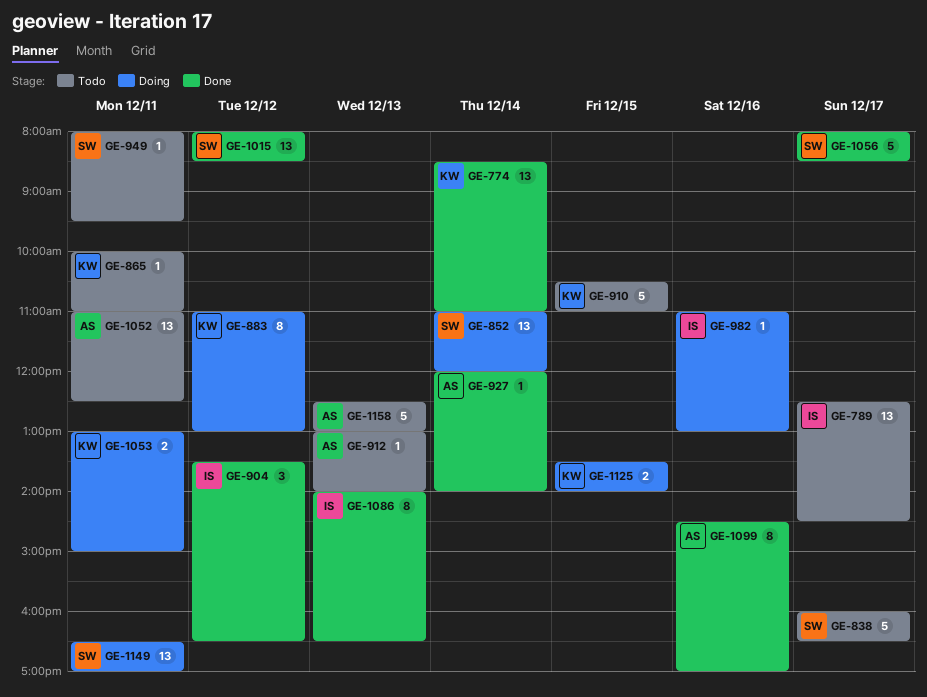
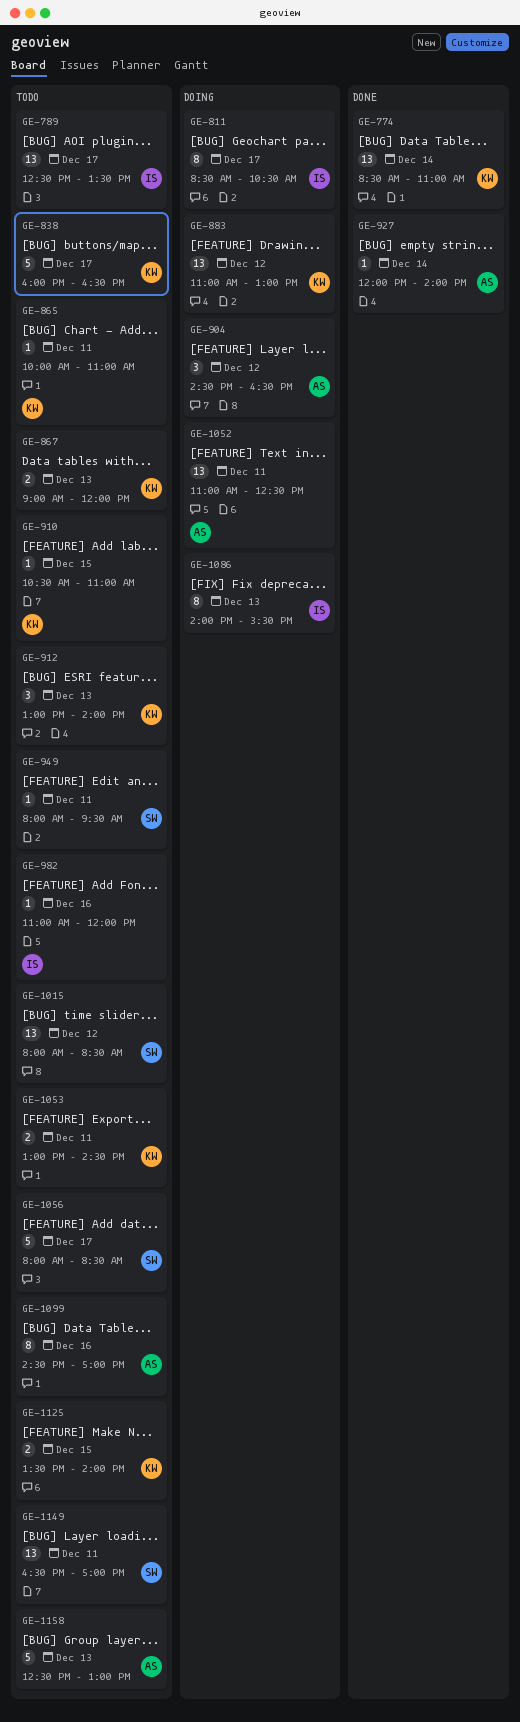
GE-789, ends: 14:30 -> 13:30
GE-811: none -> present
GE-838, owner: SW -> KW
GE-852: present -> none
GE-867: none -> present
GE-883, estimate: 8 -> 13
GE-904, status: Done -> Doing
GE-904, owner: IS -> AS
GE-904, begins: 13:30 -> 14:30
GE-910, estimate: 5 -> 1
GE-912, owner: AS -> KW
GE-912, estimate: 1 -> 3
GE-982, status: Doing -> Todo
GE-982, ends: 13:00 -> 12:00
GE-1015, status: Done -> Todo
GE-1052, status: Todo -> Doing
GE-1053, status: Doing -> Todo
GE-1053, ends: 15:00 -> 14:30
GE-1056, status: Done -> Todo
GE-1086, status: Done -> Doing
GE-1086, ends: 16:30 -> 15:30
GE-1099, status: Done -> Todo
GE-1125, status: Doing -> Todo
GE-1149, status: Doing -> Todo

